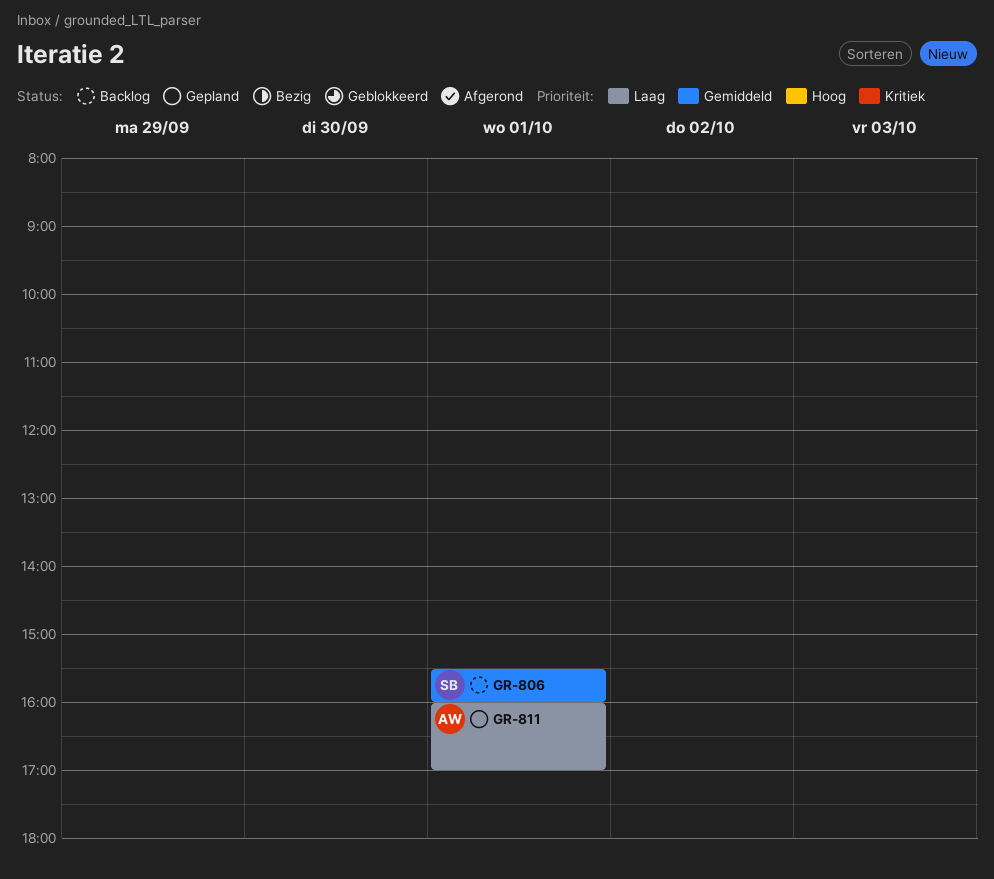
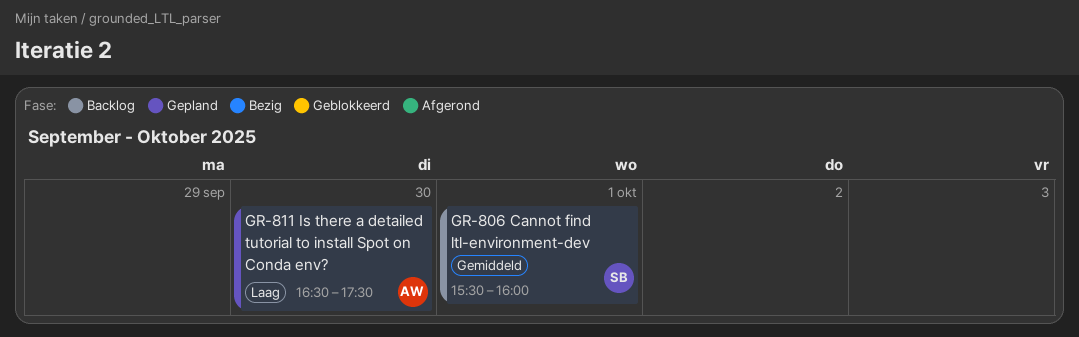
GR-811, day: Oct 1 -> Sep 30
GR-811, begins: 16:00 -> 16:30
GR-811, ends: 17:00 -> 17:30

